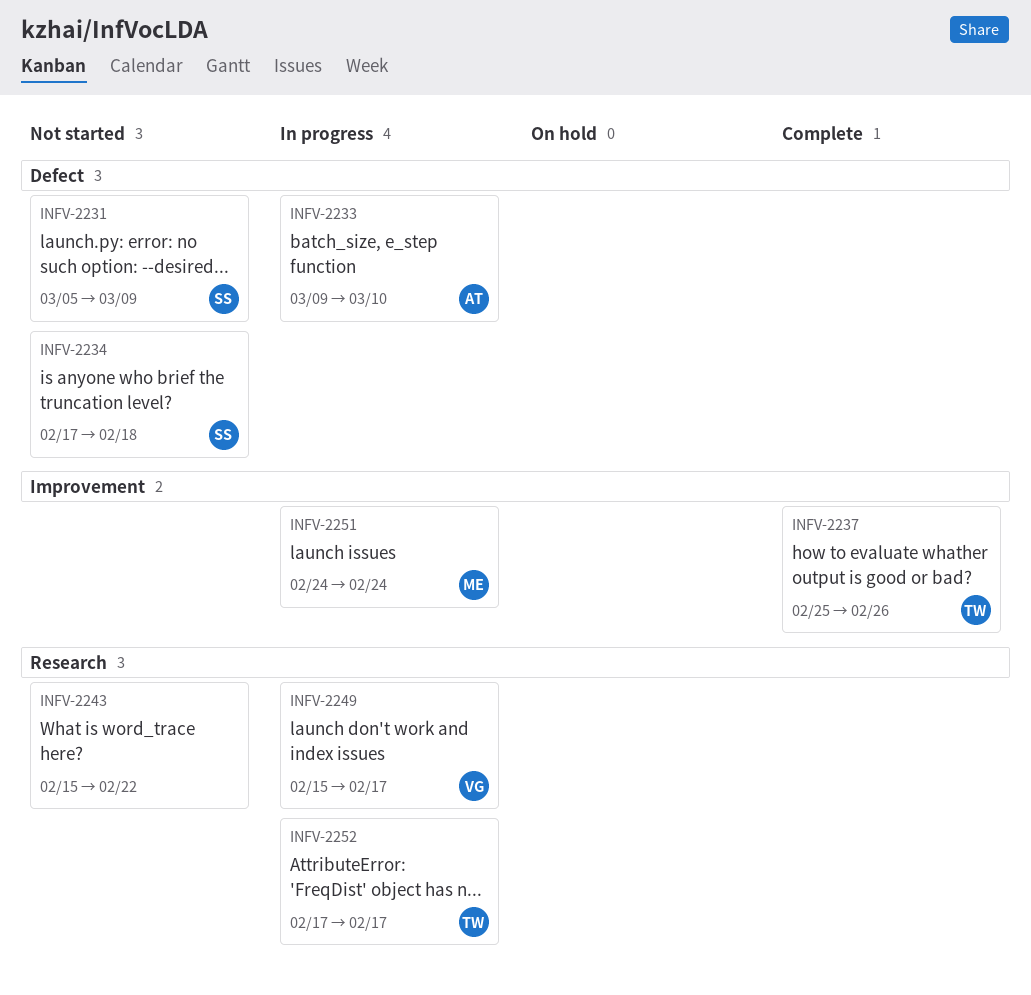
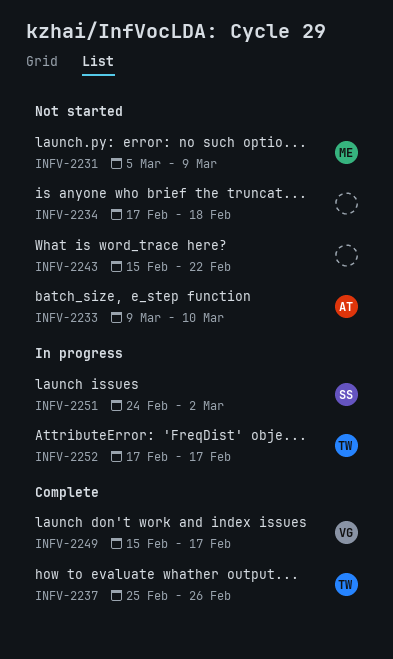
INFV-2231, owner: SS -> ME
INFV-2233, status: In progress -> Not started
INFV-2234, owner: SS -> none
INFV-2249, status: In progress -> Complete
INFV-2251, owner: ME -> SS
INFV-2251, due: Feb 24 -> Mar 2

